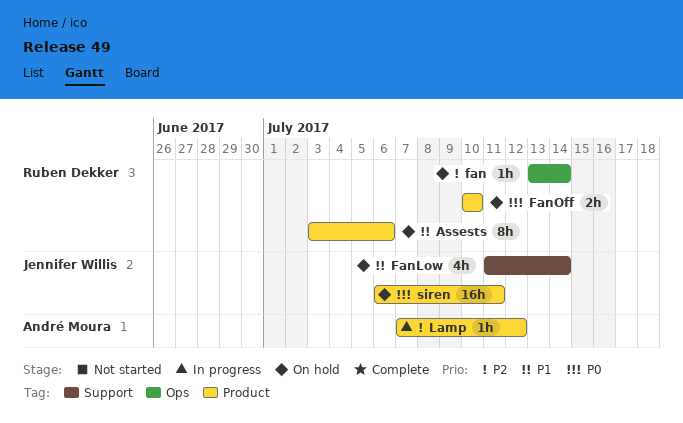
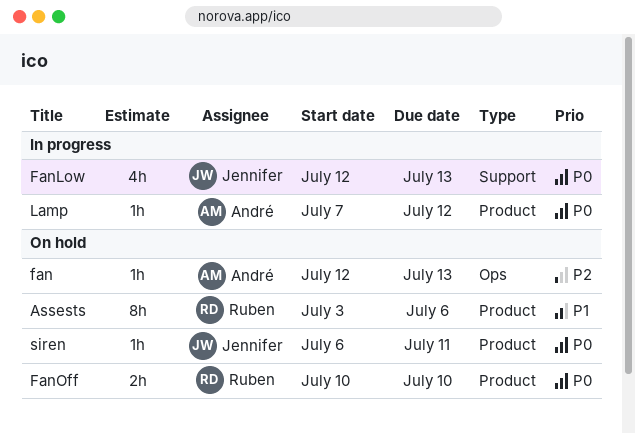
fan, owner: Ruben Dekker -> André Moura
fan, start: Jul 13 -> Jul 12
fan, due: Jul 14 -> Jul 13
FanLow, status: On hold -> In progress
FanLow, priority: P1 -> P0
FanLow, start: Jul 11 -> Jul 12
FanLow, due: Jul 14 -> Jul 13
Lamp, priority: P2 -> P0
siren, estimate: 16h -> 1h

